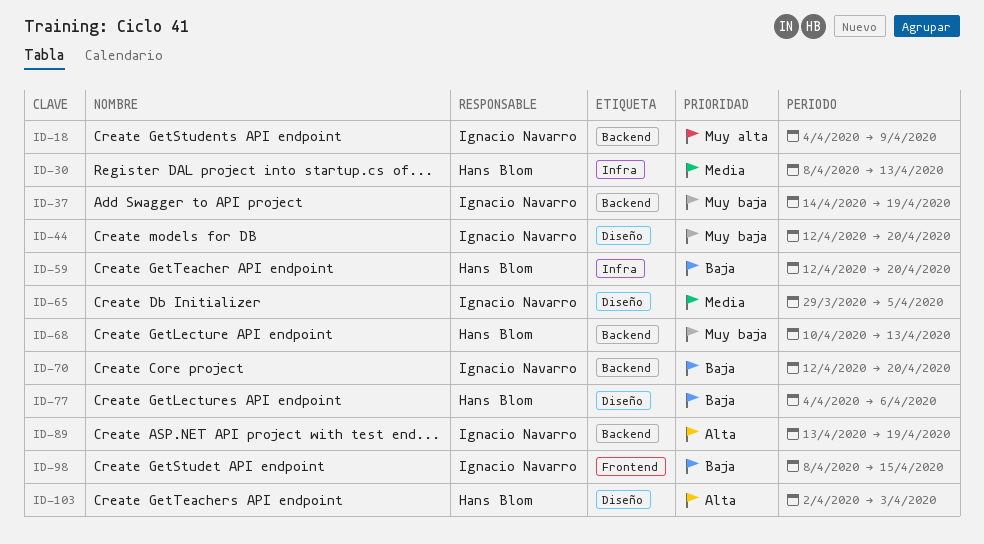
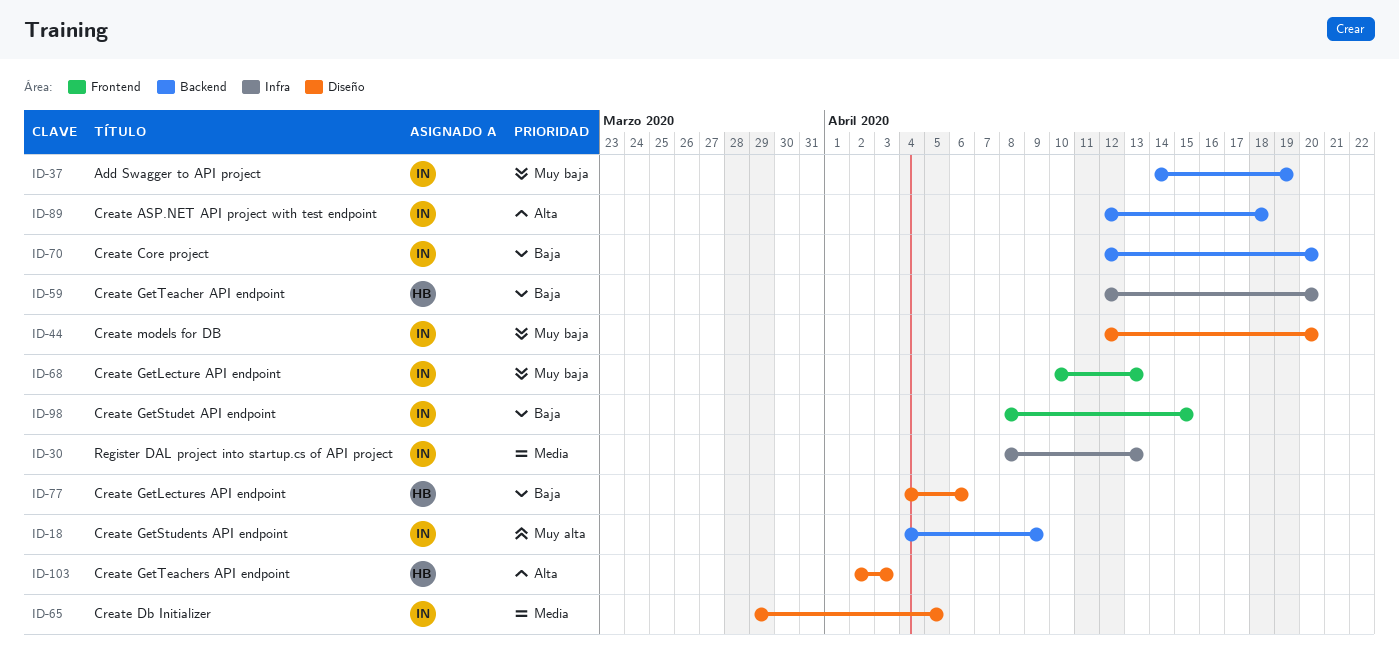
ID-30, owner: Hans Blom -> Ignacio Navarro
ID-68, owner: Hans Blom -> Ignacio Navarro
ID-68, label: Backend -> Frontend
ID-89, start: Apr 13 -> Apr 12
ID-89, due: Apr 19 -> Apr 18

